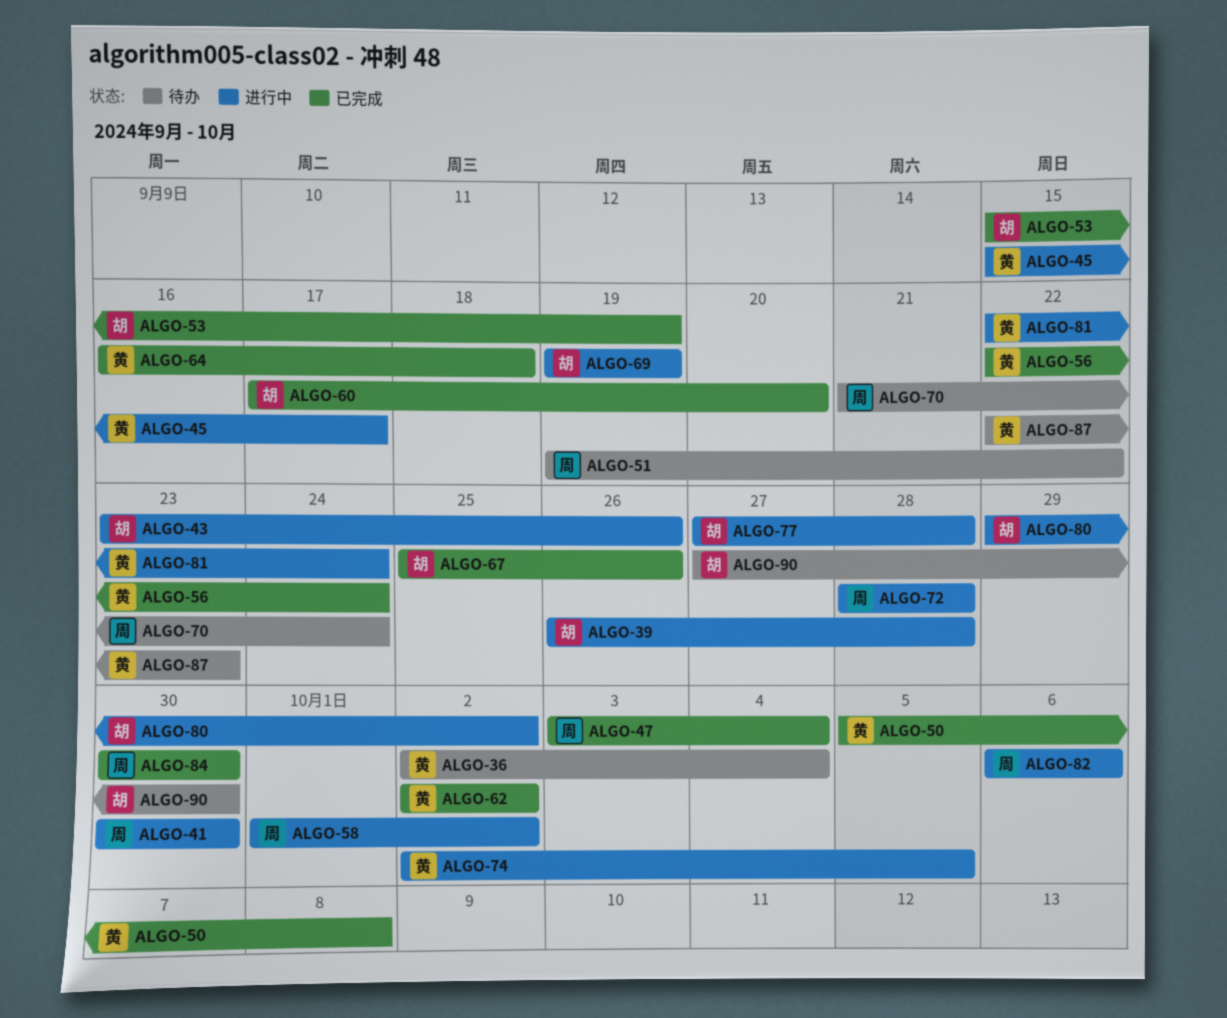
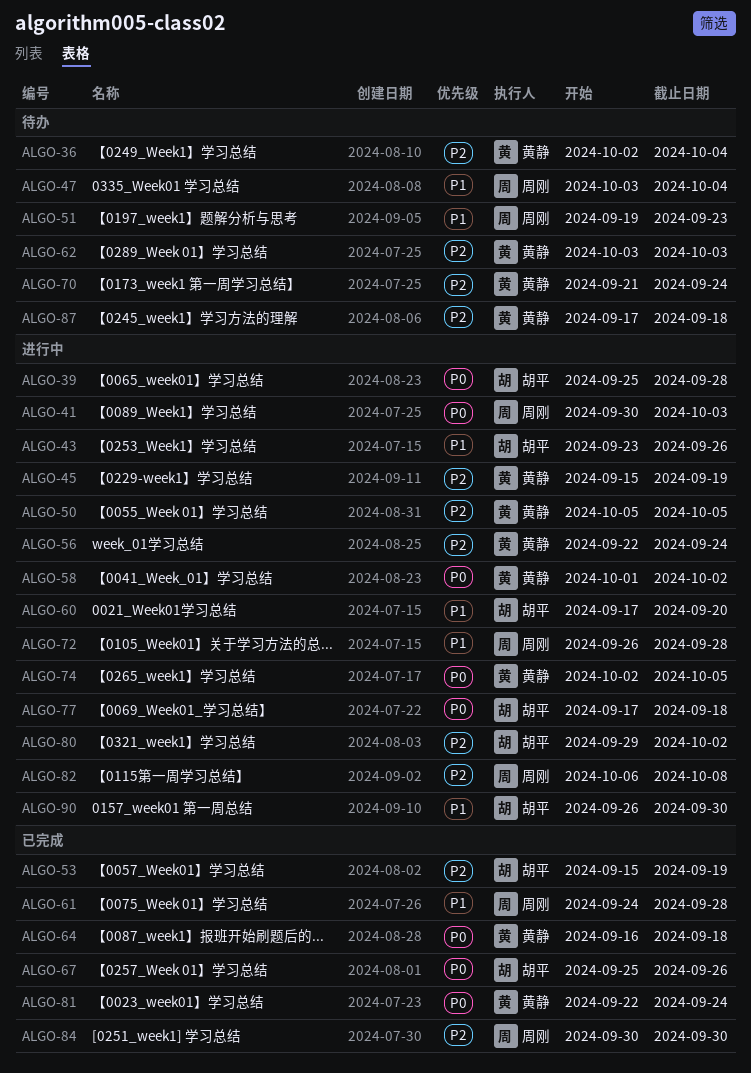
ALGO-39, start: Sep 26 -> Sep 25
ALGO-41, due: Sep 30 -> Oct 3
ALGO-45, due: Sep 17 -> Sep 19
ALGO-47, status: 已完成 -> 待办
ALGO-50, status: 已完成 -> 进行中
ALGO-50, due: Oct 8 -> Oct 5
ALGO-51, due: Sep 22 -> Sep 23
ALGO-56, status: 已完成 -> 进行中
ALGO-58, owner: 周刚 -> 黄静
ALGO-60, status: 已完成 -> 进行中
ALGO-61: none -> present
ALGO-62, status: 已完成 -> 待办
ALGO-62, start: Oct 2 -> Oct 3
ALGO-62, due: Oct 2 -> Oct 3
ALGO-69: present -> none
ALGO-70, owner: 周刚 -> 黄静
ALGO-72, start: Sep 28 -> Sep 26
ALGO-77, start: Sep 27 -> Sep 17
ALGO-77, due: Sep 28 -> Sep 18
ALGO-81, status: 进行中 -> 已完成
ALGO-82, due: Oct 6 -> Oct 8
ALGO-87, start: Sep 22 -> Sep 17
ALGO-87, due: Sep 23 -> Sep 18
ALGO-90, status: 待办 -> 进行中
ALGO-90, start: Sep 27 -> Sep 26

